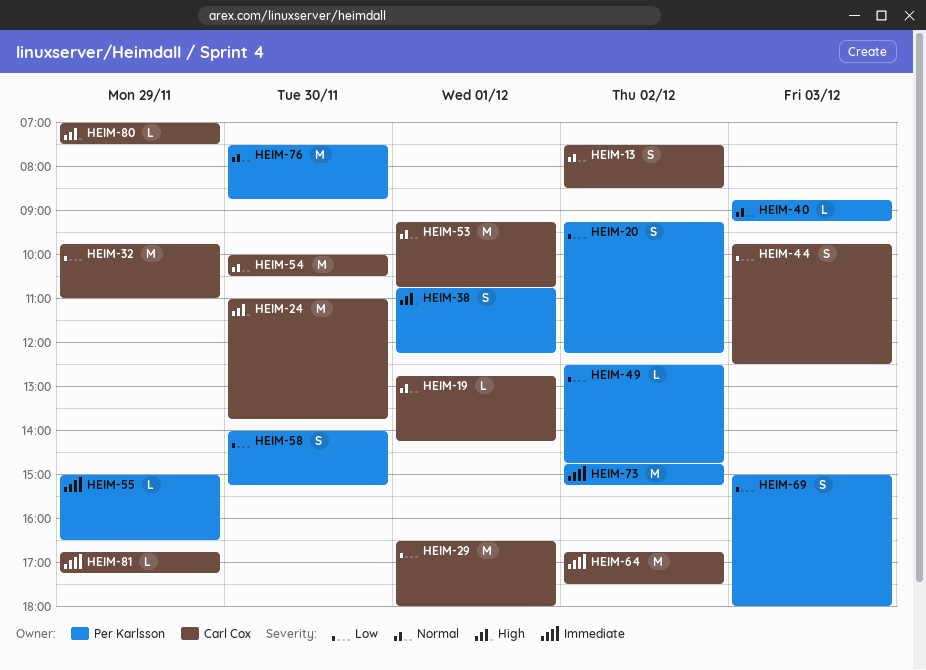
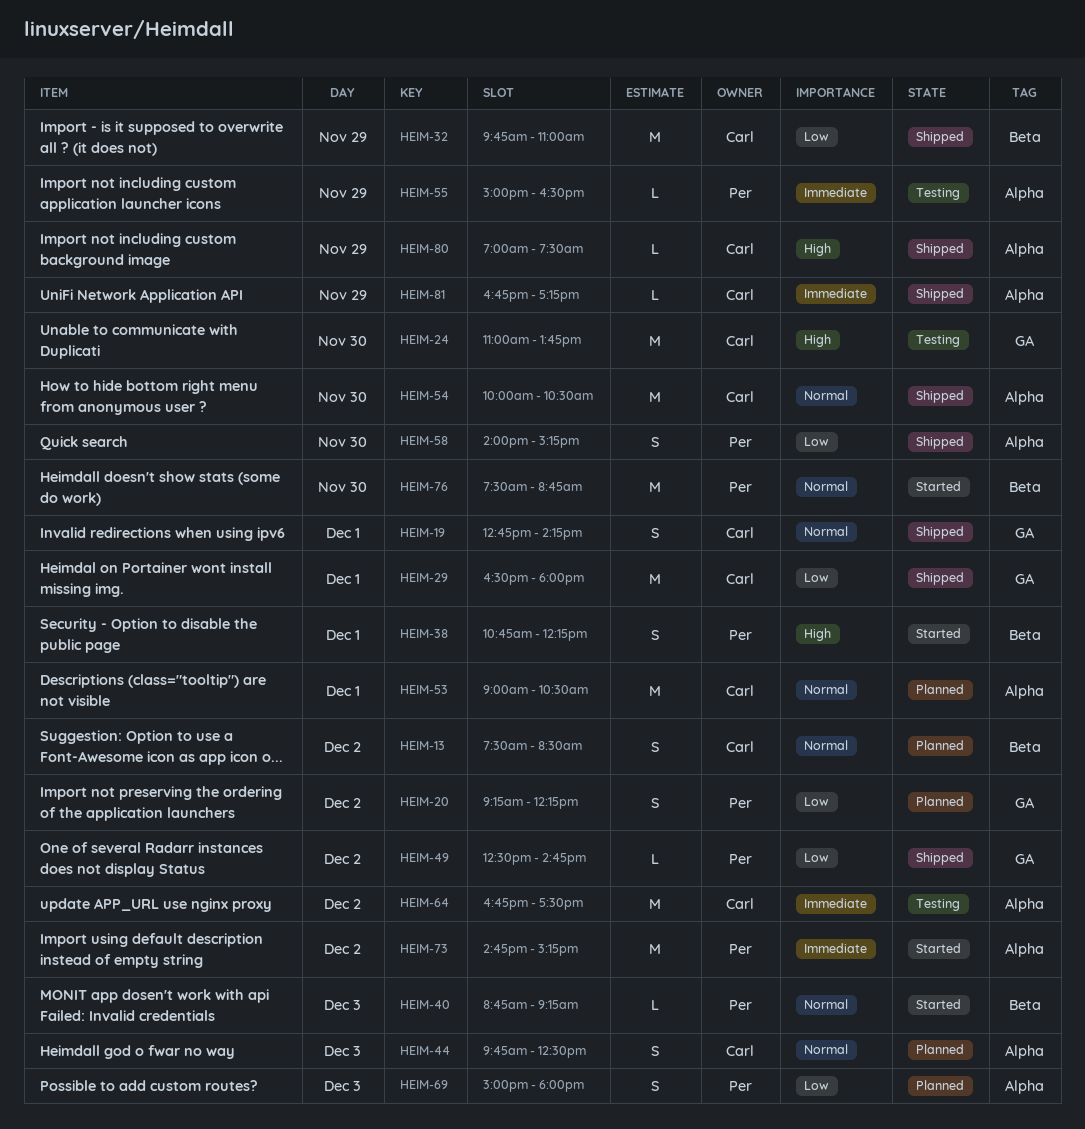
HEIM-19, estimate: L -> S
HEIM-44, priority: Low -> Normal
HEIM-53, begins: 09:15 -> 09:00
HEIM-53, ends: 10:45 -> 10:30

